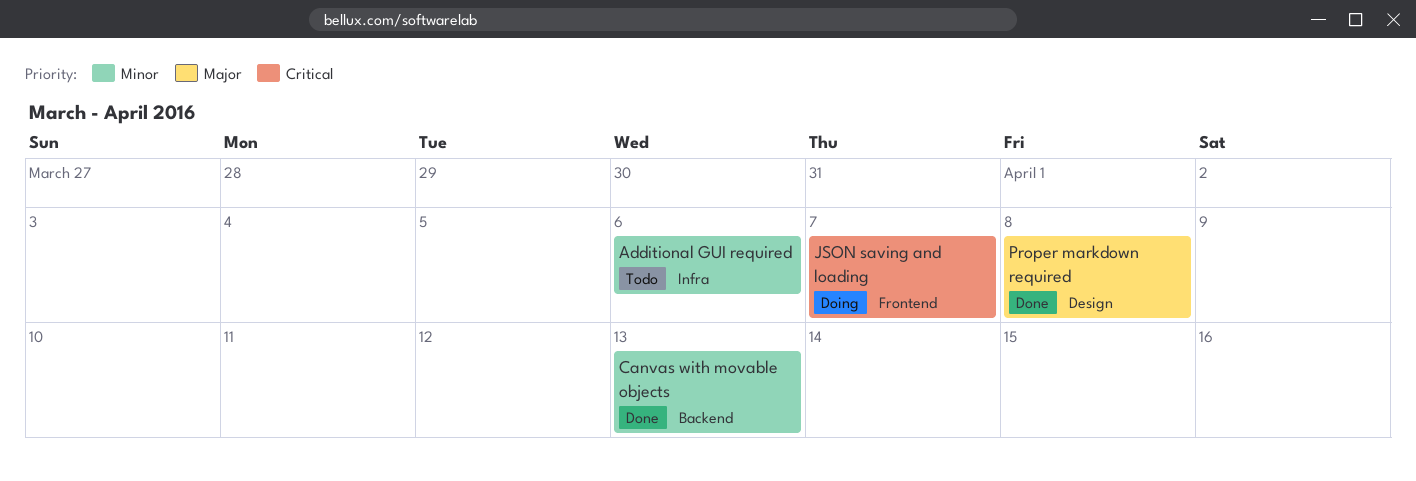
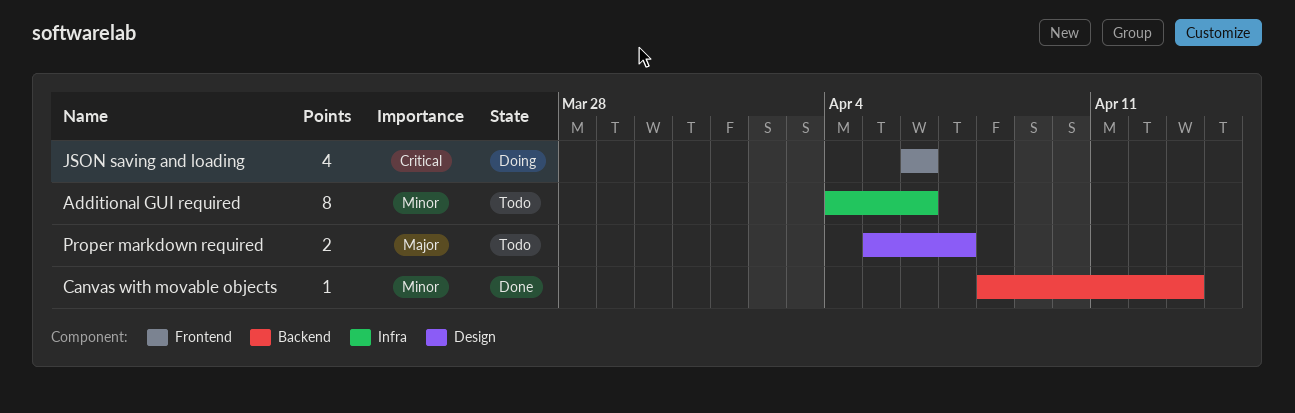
JSON saving and loading, due: Apr 7 -> Apr 6
Proper markdown required, status: Done -> Todo
Proper markdown required, due: Apr 8 -> Apr 7

